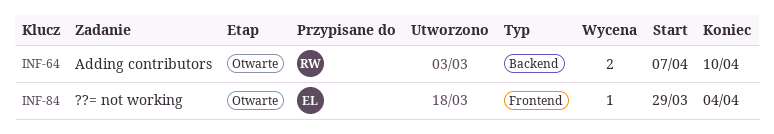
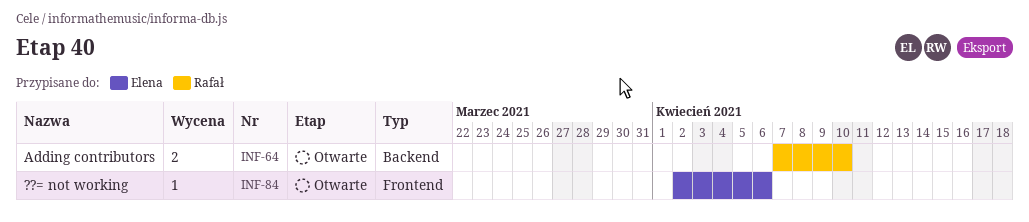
INF-84, start: Mar 29 -> Apr 2
INF-84, due: Apr 4 -> Apr 6

